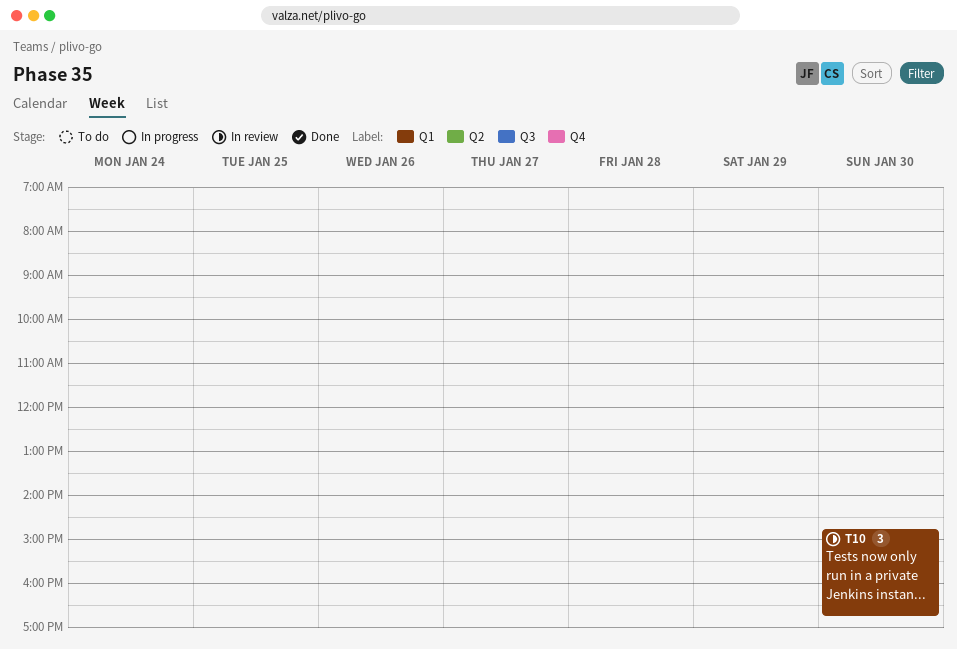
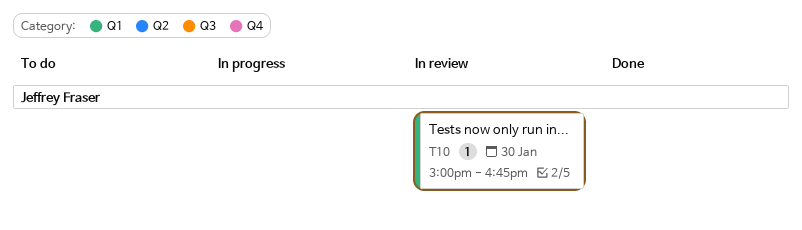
T10, estimate: 3 -> 1
T10, begins: 14:45 -> 15:00

